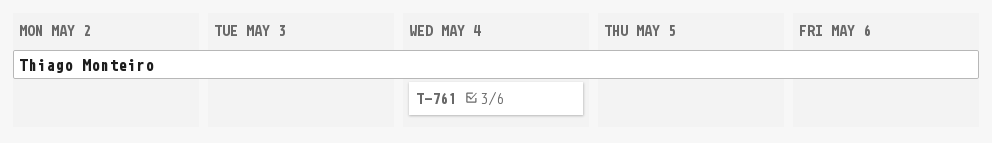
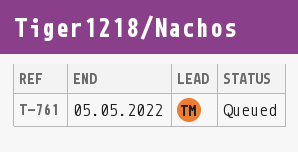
T-761, due: May 4 -> May 5

